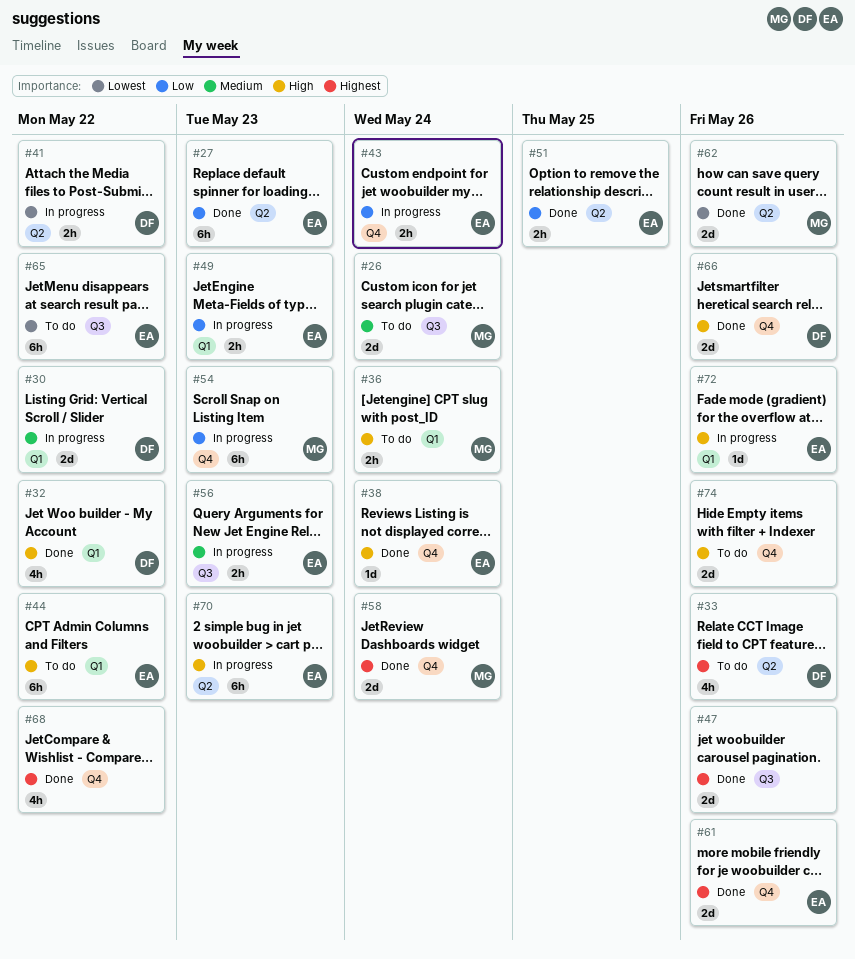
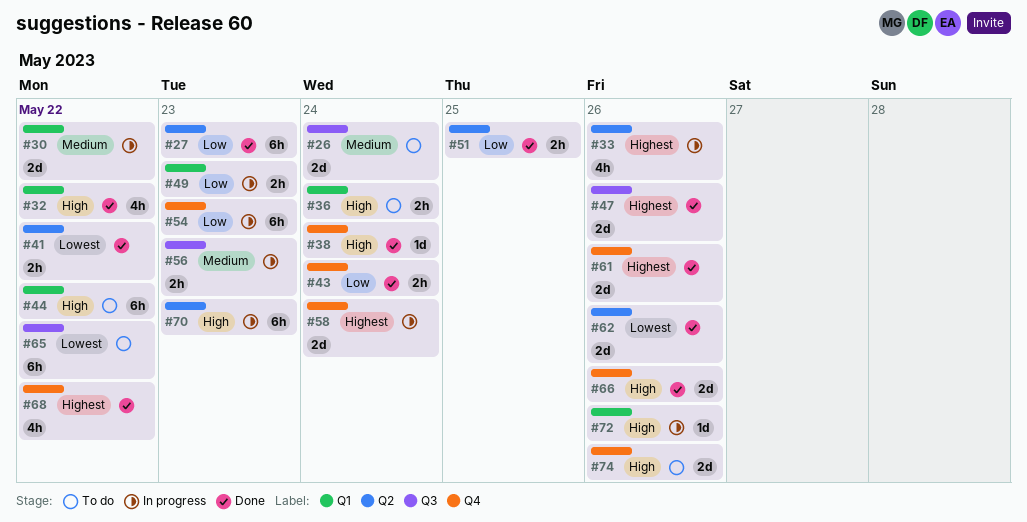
#33, status: To do -> In progress
#41, status: In progress -> Done
#43, status: In progress -> Done
#58, status: Done -> In progress

